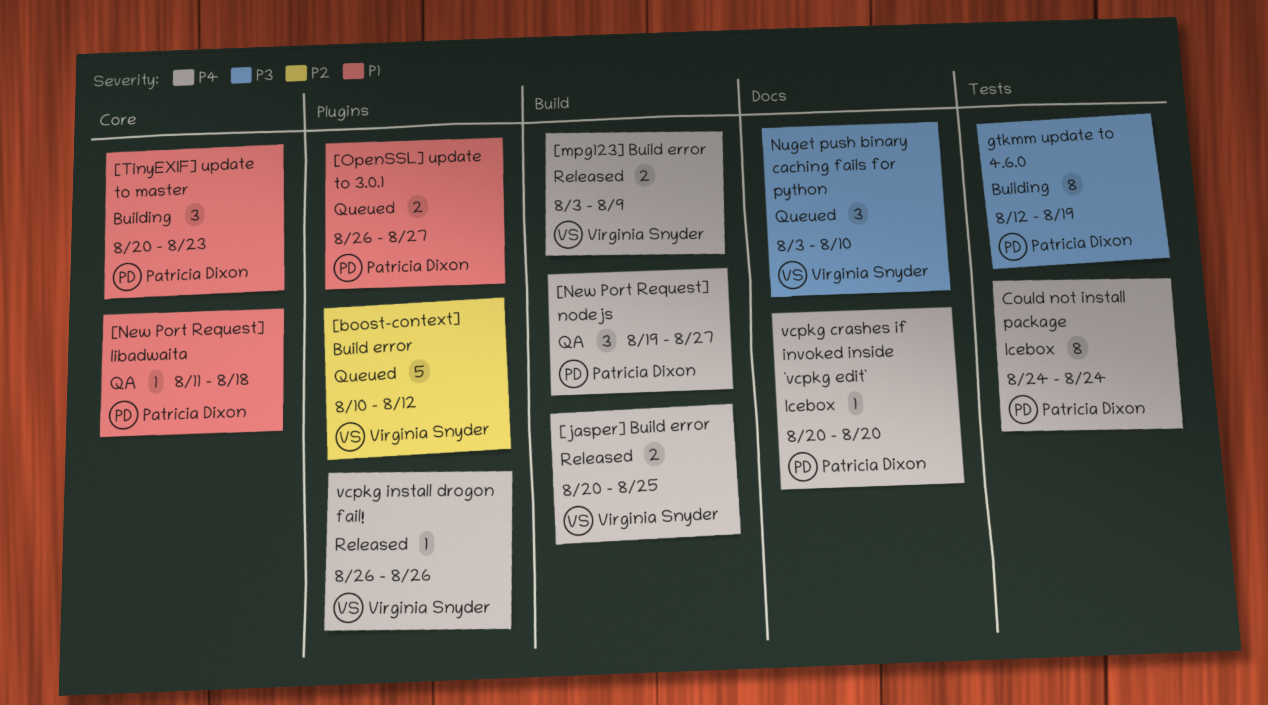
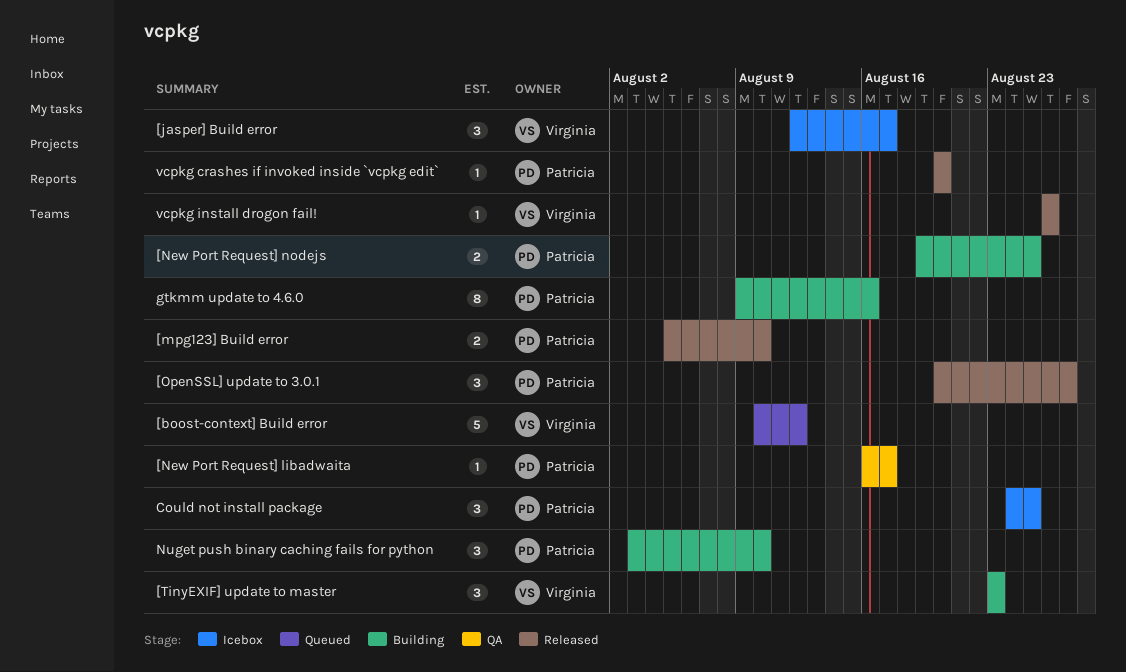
[jasper] Build error, status: Released -> Icebox
[jasper] Build error, estimate: 2 -> 3
[jasper] Build error, start: Aug 20 -> Aug 12
[jasper] Build error, due: Aug 25 -> Aug 17
[mpg123] Build error, owner: Virginia Snyder -> Patricia Dixon
[mpg123] Build error, start: Aug 3 -> Aug 5
[mpg123] Build error, due: Aug 9 -> Aug 10
[New Port Request] libadwaita, start: Aug 11 -> Aug 16
[New Port Request] libadwaita, due: Aug 18 -> Aug 17
[New Port Request] nodejs, status: QA -> Building
[New Port Request] nodejs, estimate: 3 -> 2
[New Port Request] nodejs, due: Aug 27 -> Aug 25
[OpenSSL] update to 3.0.1, status: Queued -> Released
[OpenSSL] update to 3.0.1, estimate: 2 -> 3
[OpenSSL] update to 3.0.1, start: Aug 26 -> Aug 20
[TinyEXIF] update to master, owner: Patricia Dixon -> Virginia Snyder
[TinyEXIF] update to master, start: Aug 20 -> Aug 23
Could not install package, estimate: 8 -> 3
Could not install package, due: Aug 24 -> Aug 25
gtkmm update to 4.6.0, start: Aug 12 -> Aug 9
gtkmm update to 4.6.0, due: Aug 19 -> Aug 16
Nuget push binary caching fails for python, status: Queued -> Building
Nuget push binary caching fails for python, owner: Virginia Snyder -> Patricia Dixon
vcpkg crashes if invoked inside `vcpkg edit`, status: Icebox -> Released

